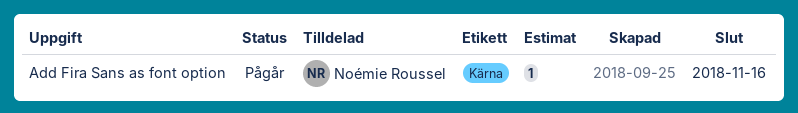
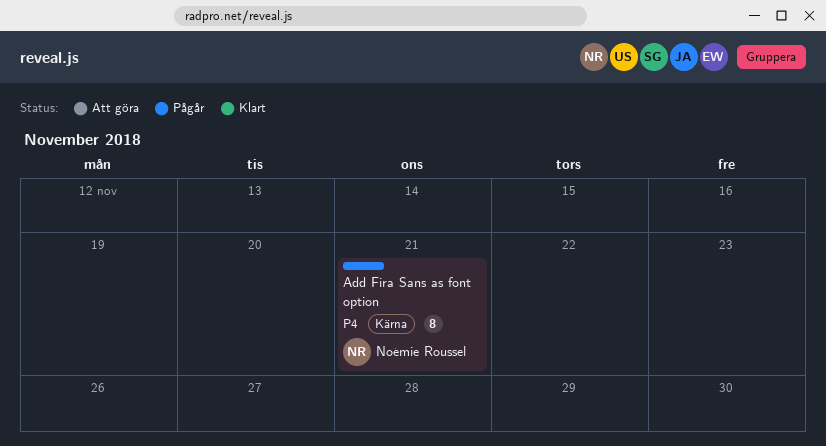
Add Fira Sans as font option, estimate: 1 -> 8
Add Fira Sans as font option, due: Nov 16 -> Nov 21

